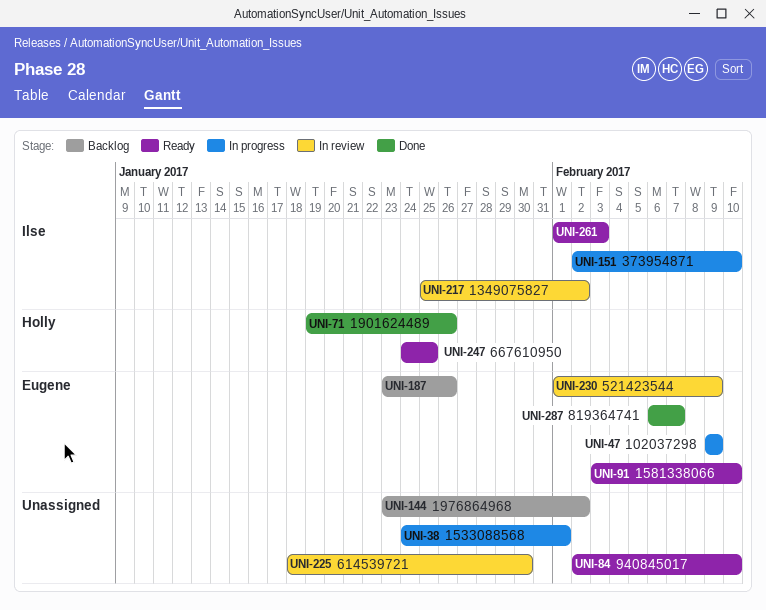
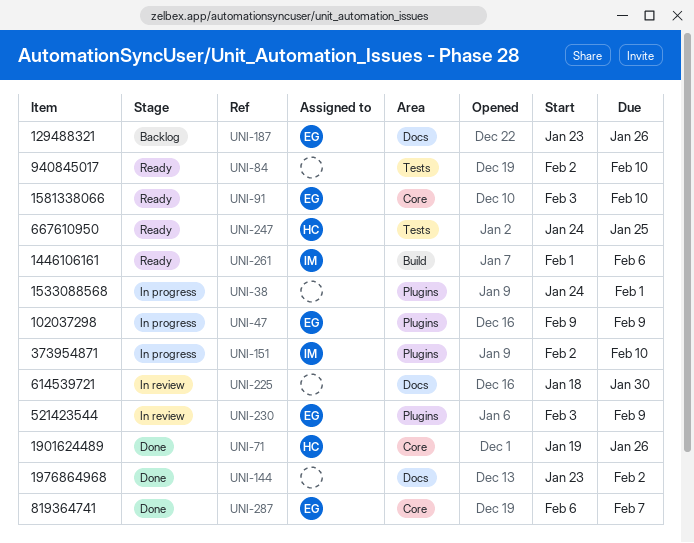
UNI-144, status: Backlog -> Done
UNI-217: present -> none
UNI-230, start: Feb 1 -> Feb 3
UNI-261, due: Feb 3 -> Feb 6

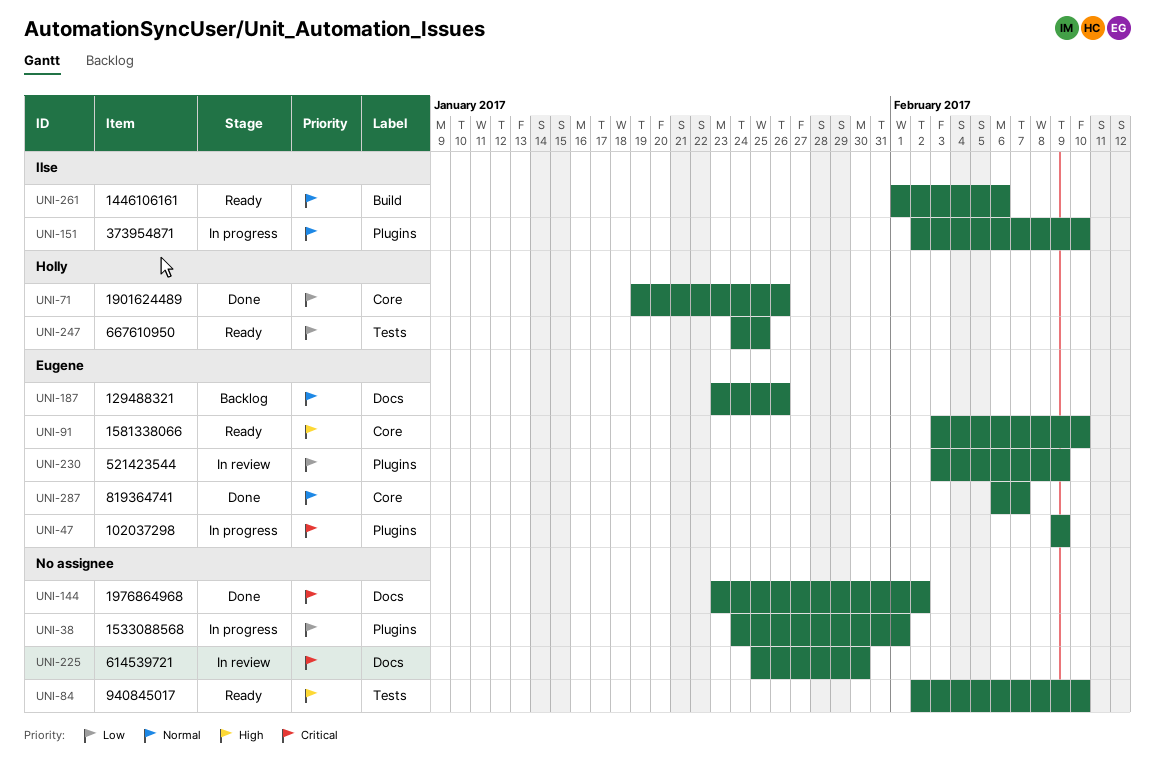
UNI-225, start: Jan 18 -> Jan 25

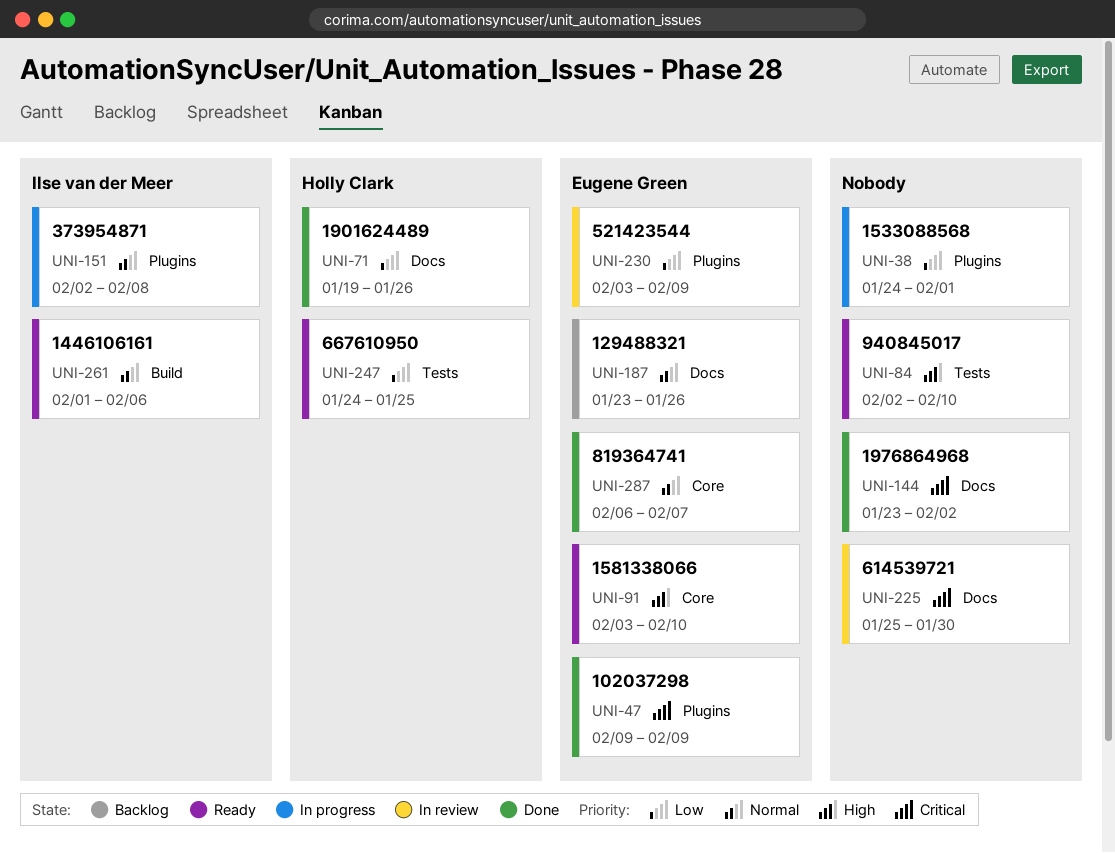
UNI-47, status: In progress -> Done
UNI-71, label: Core -> Docs
UNI-151, due: Feb 10 -> Feb 8

